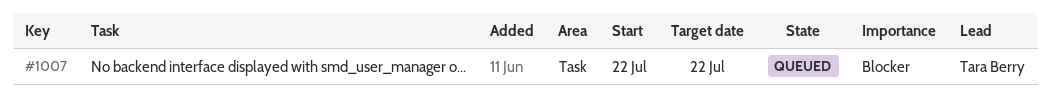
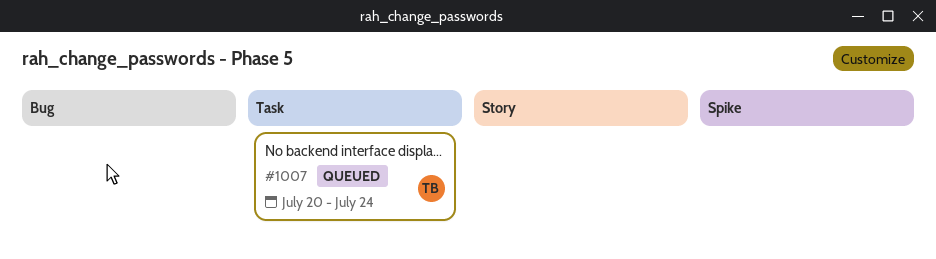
#1007, start: Jul 22 -> Jul 20
#1007, due: Jul 22 -> Jul 24

